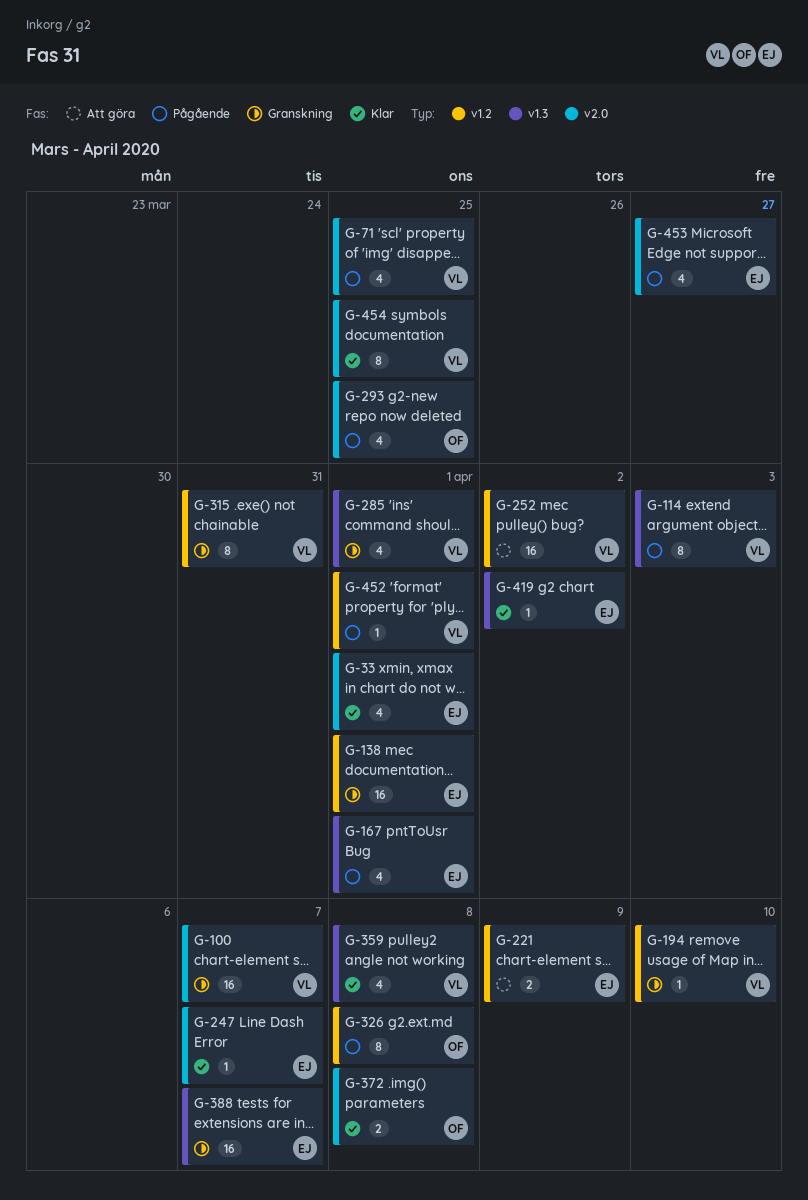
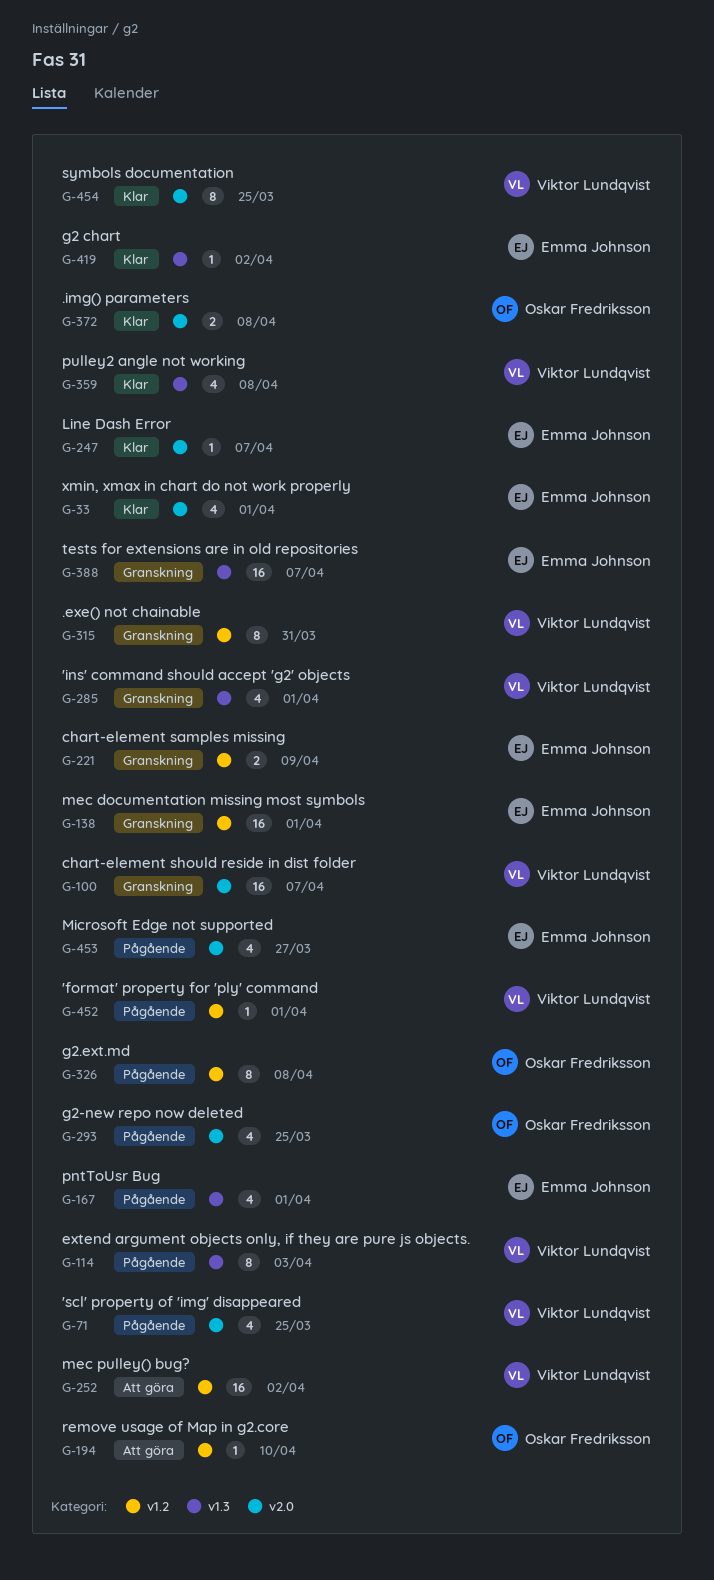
G-194, status: Granskning -> Att göra
G-194, owner: Viktor Lundqvist -> Oskar Fredriksson
G-221, status: Att göra -> Granskning

